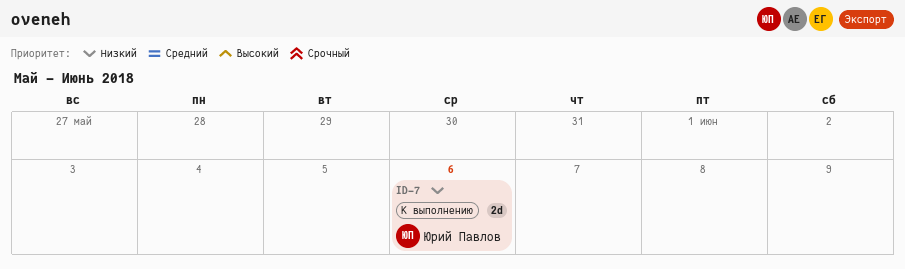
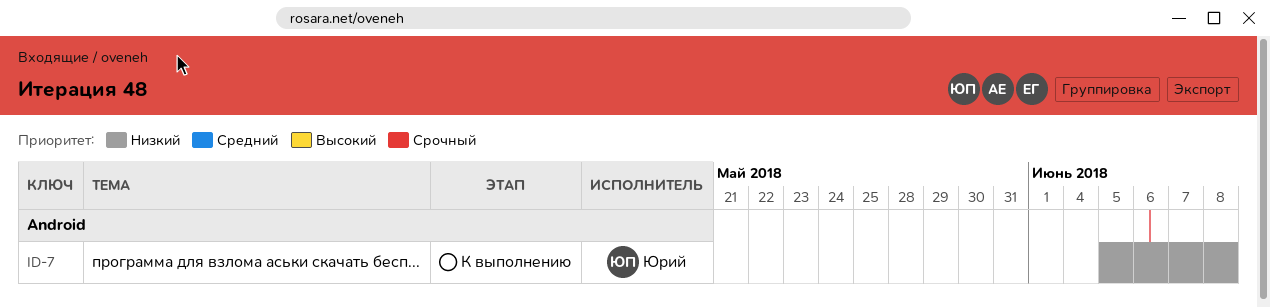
ID-7, due: Jun 6 -> Jun 8

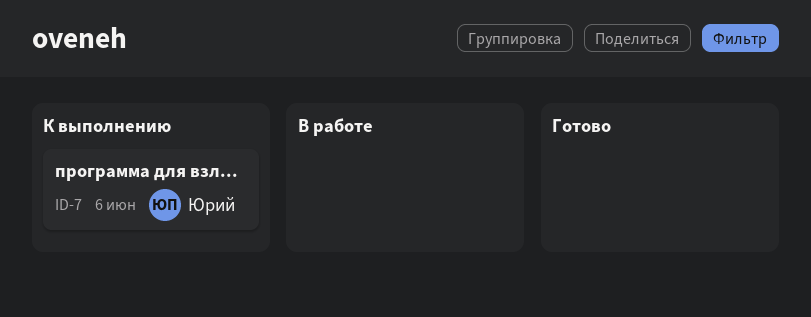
ID-7, due: Jun 8 -> Jun 6

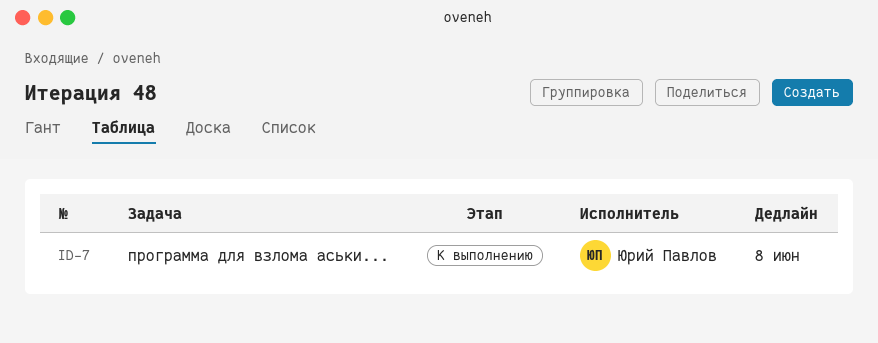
ID-7, due: Jun 6 -> Jun 8

